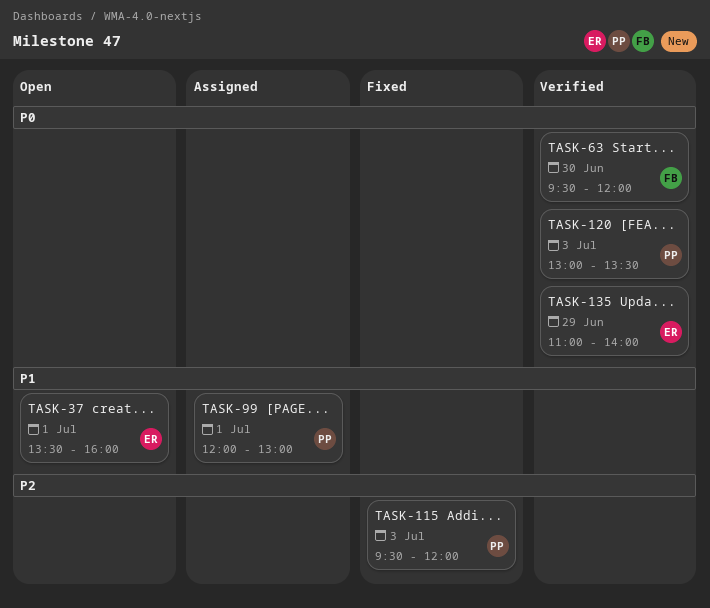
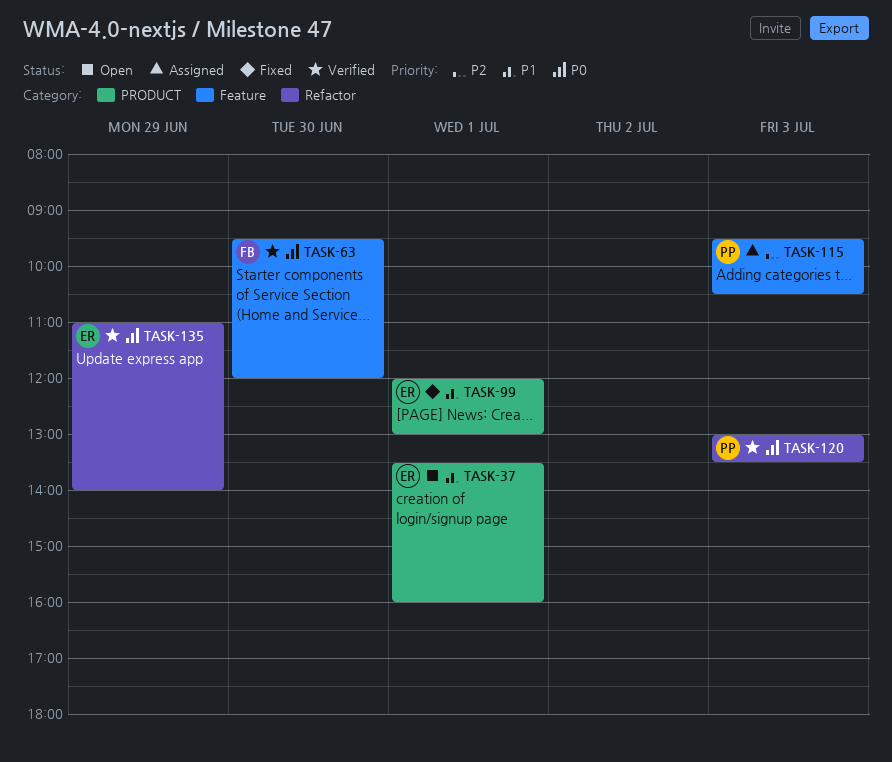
TASK-99, status: Assigned -> Fixed
TASK-99, owner: PP -> ER
TASK-115, status: Fixed -> Assigned
TASK-115, ends: 12:00 -> 10:30

